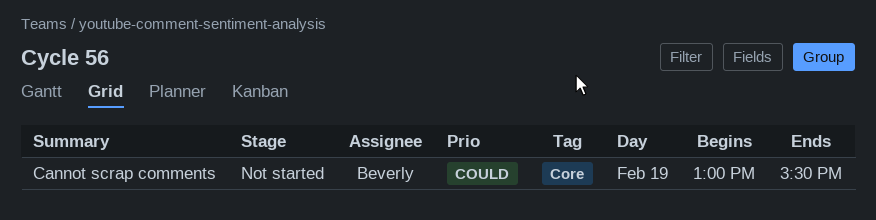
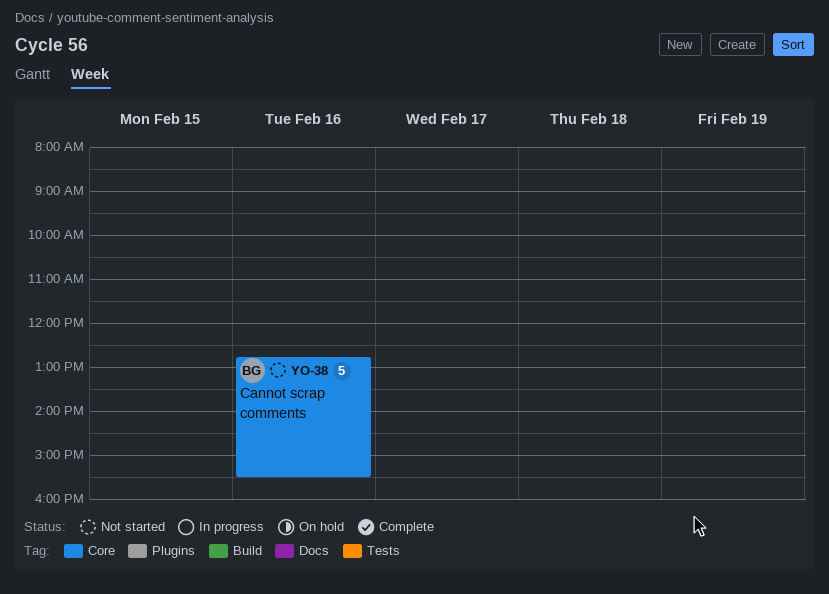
Cannot scrap comments, day: Feb 19 -> Feb 16
Cannot scrap comments, begins: 13:00 -> 12:45

